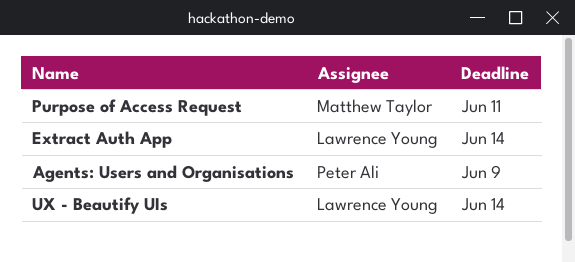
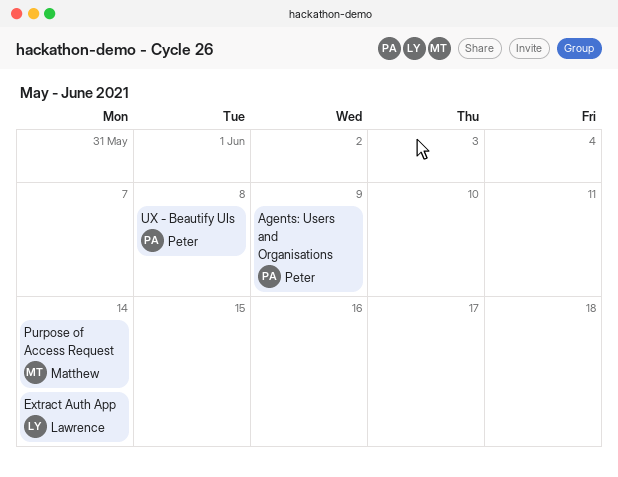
Purpose of Access Request, due: Jun 11 -> Jun 14
UX - Beautify UIs, owner: Lawrence Young -> Peter Ali
UX - Beautify UIs, due: Jun 14 -> Jun 8

